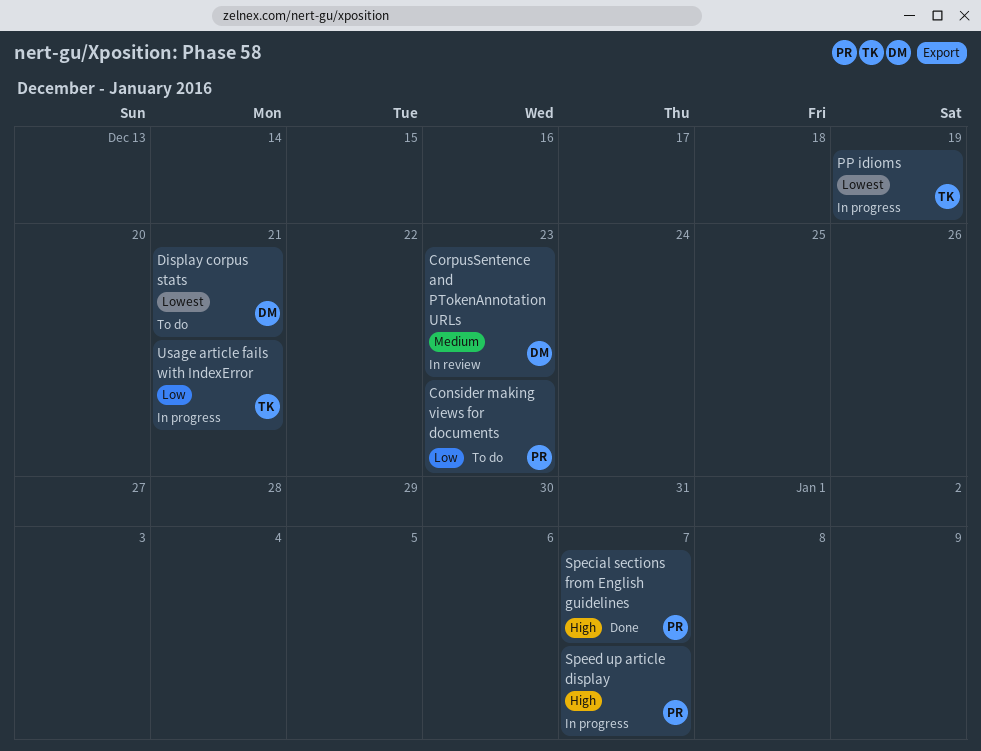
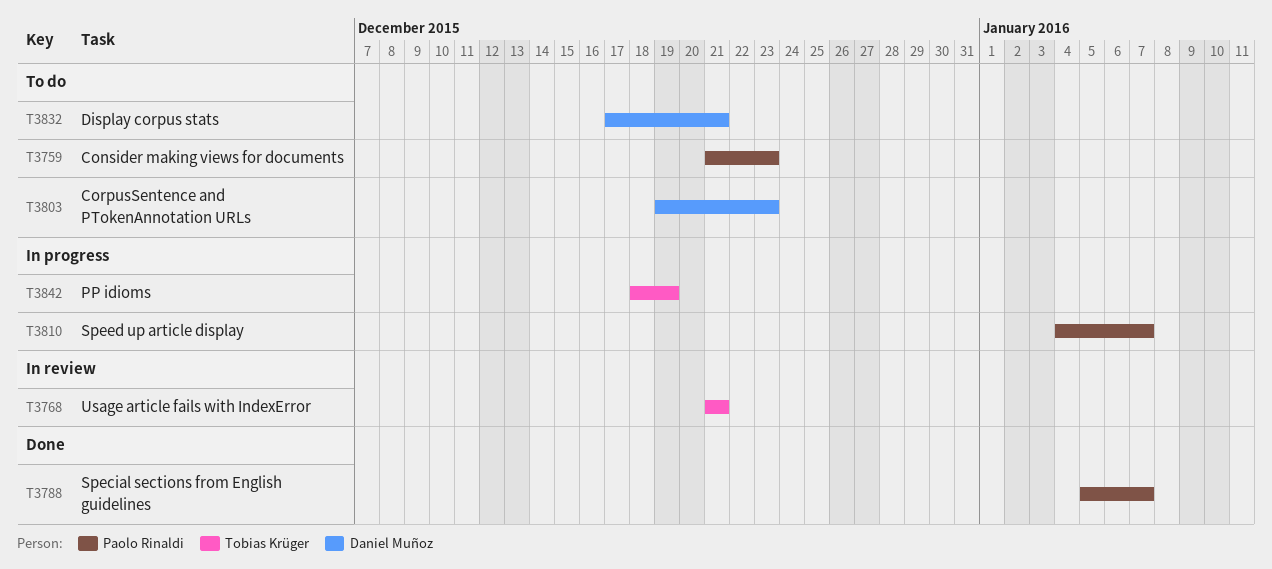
CorpusSentence and PTokenAnnotation URLs, status: In review -> To do
Usage article fails with IndexError, status: In progress -> In review

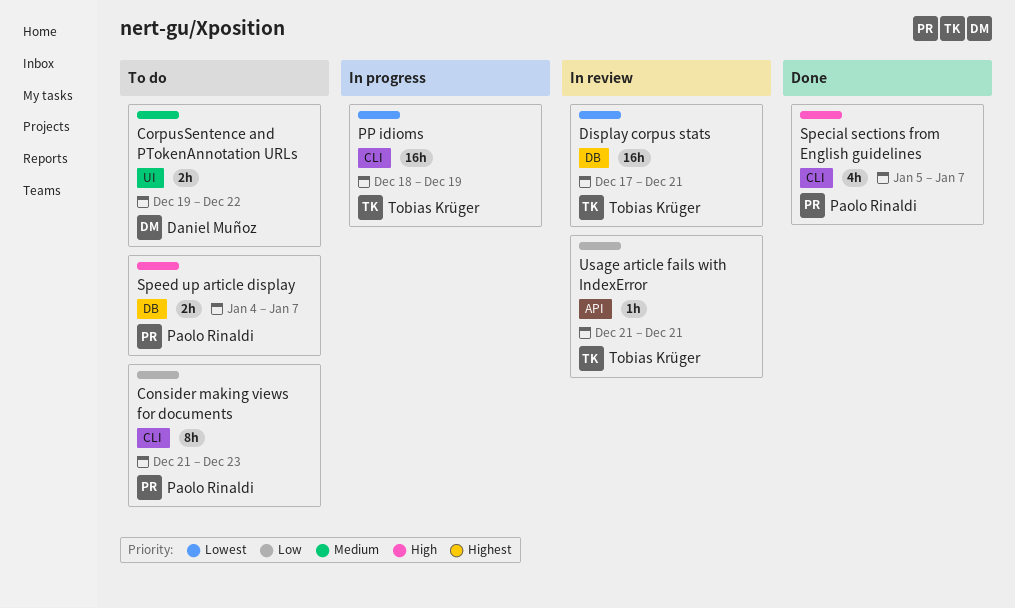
CorpusSentence and PTokenAnnotation URLs, due: Dec 23 -> Dec 22
Display corpus stats, status: To do -> In review
Display corpus stats, owner: Daniel Muñoz -> Tobias Krüger
Speed up article display, status: In progress -> To do

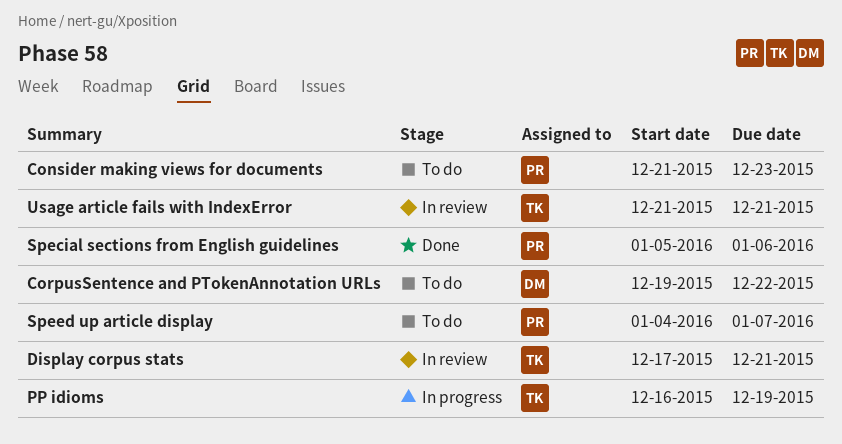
PP idioms, start: Dec 18 -> Dec 16
Special sections from English guidelines, due: Jan 7 -> Jan 6

